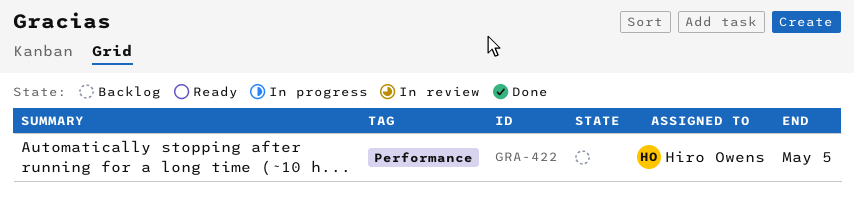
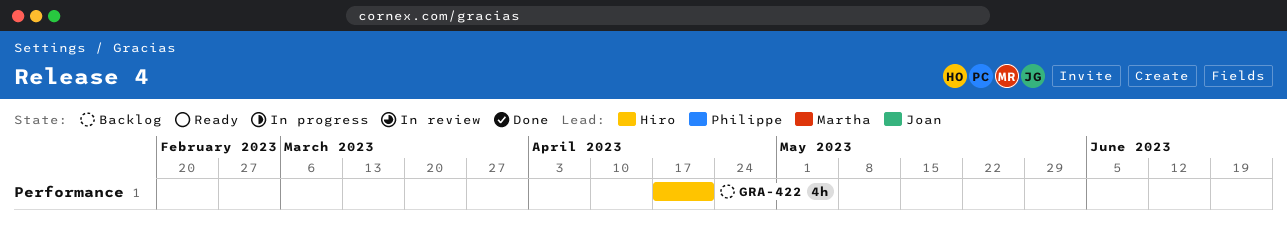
GRA-422, due: May 5 -> Apr 21

